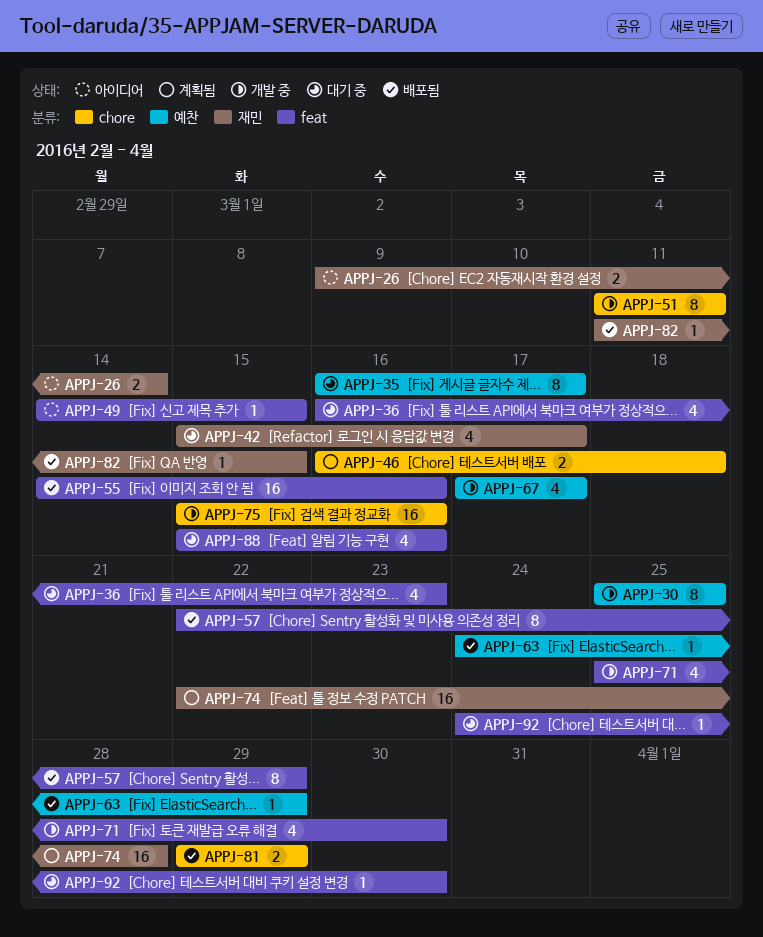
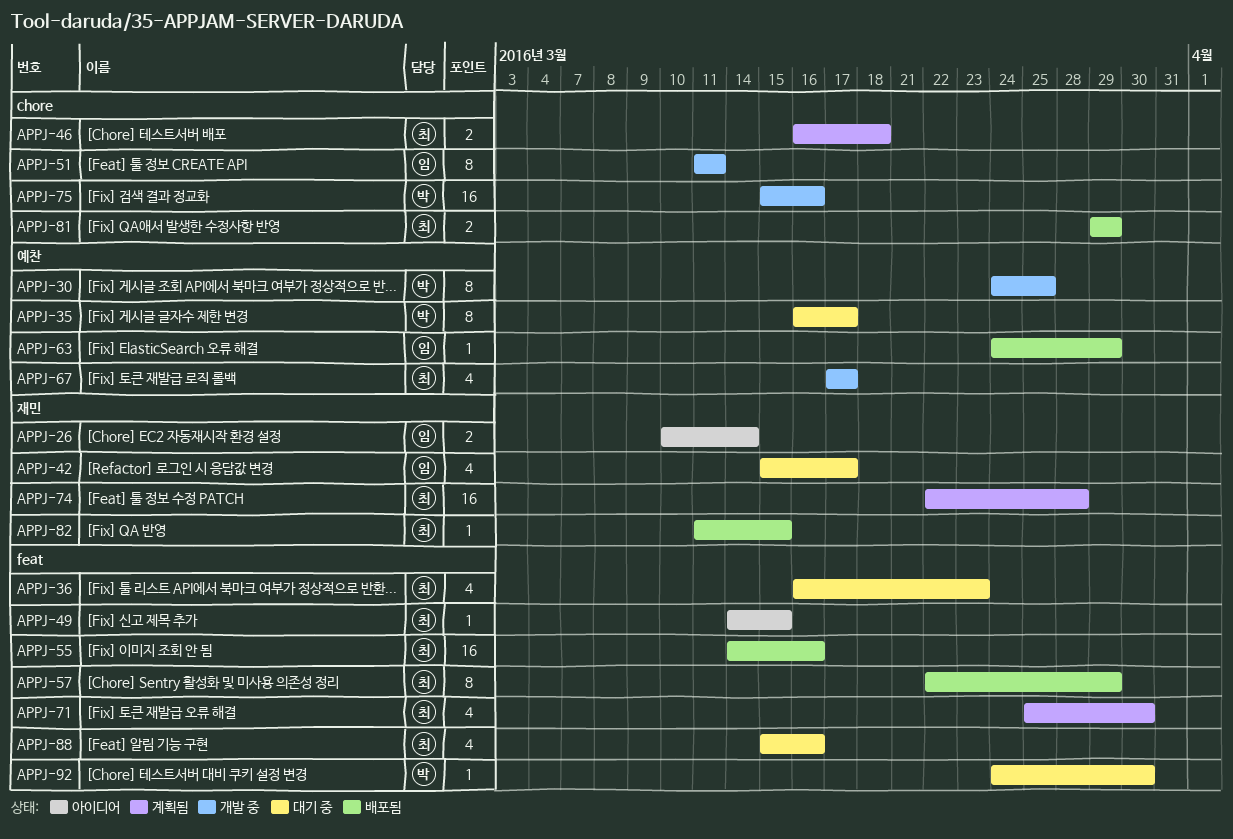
APPJ-26, start: Mar 9 -> Mar 10
APPJ-30, start: Mar 25 -> Mar 24
APPJ-71, status: 개발 중 -> 계획됨

